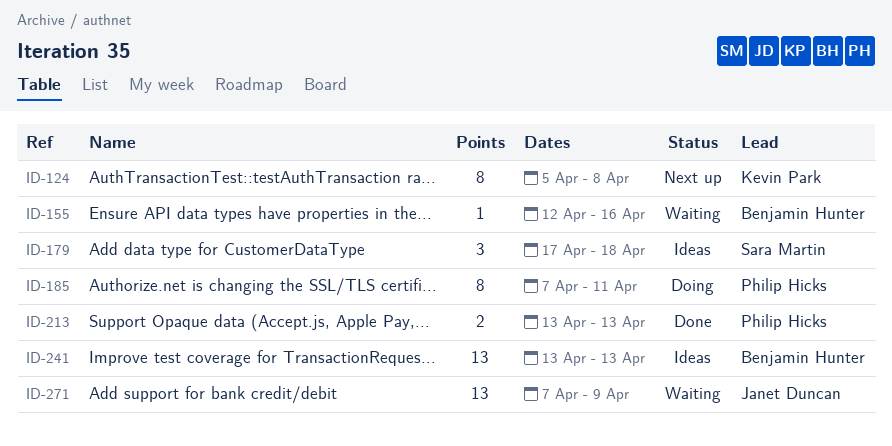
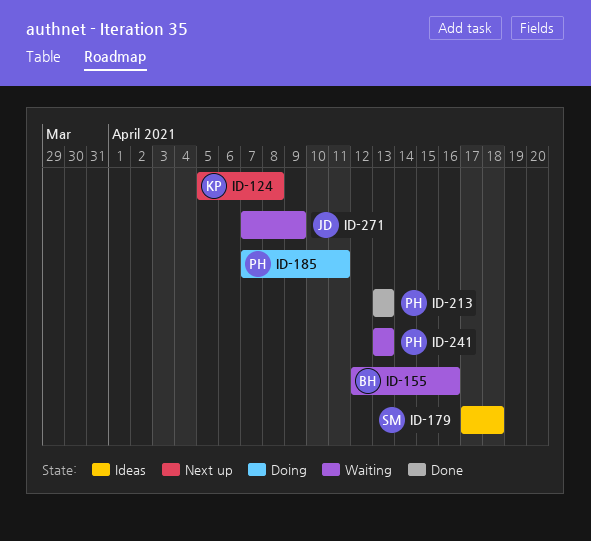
ID-241, status: Ideas -> Waiting
ID-241, owner: Benjamin Hunter -> Philip Hicks

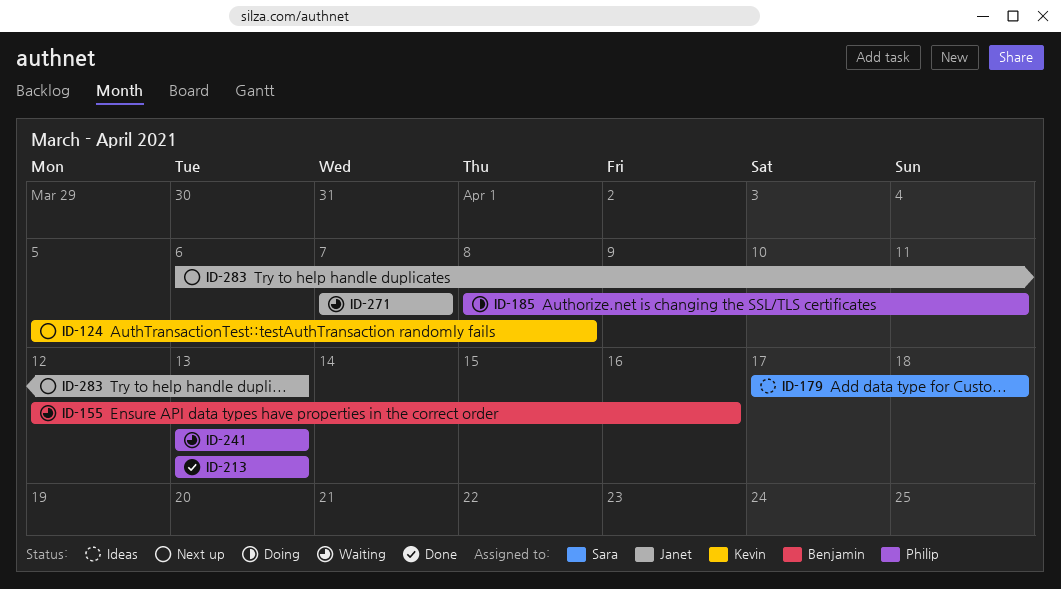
ID-185, start: Apr 7 -> Apr 8
ID-271, due: Apr 9 -> Apr 7
ID-283: none -> present

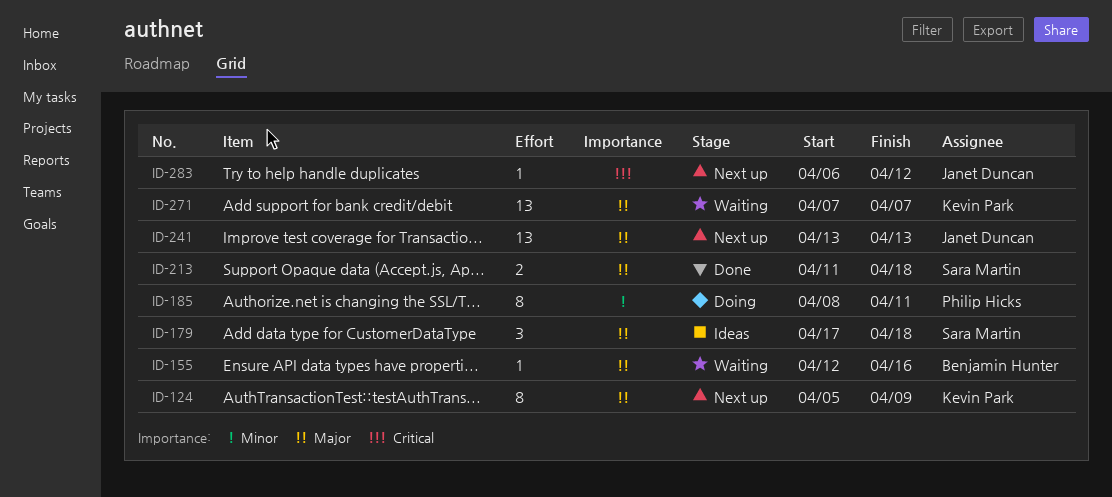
ID-124, due: Apr 8 -> Apr 9
ID-213, owner: Philip Hicks -> Sara Martin
ID-213, start: Apr 13 -> Apr 11
ID-213, due: Apr 13 -> Apr 18
ID-241, status: Waiting -> Next up
ID-241, owner: Philip Hicks -> Janet Duncan
ID-271, owner: Janet Duncan -> Kevin Park
ID-283, due: Apr 13 -> Apr 12

